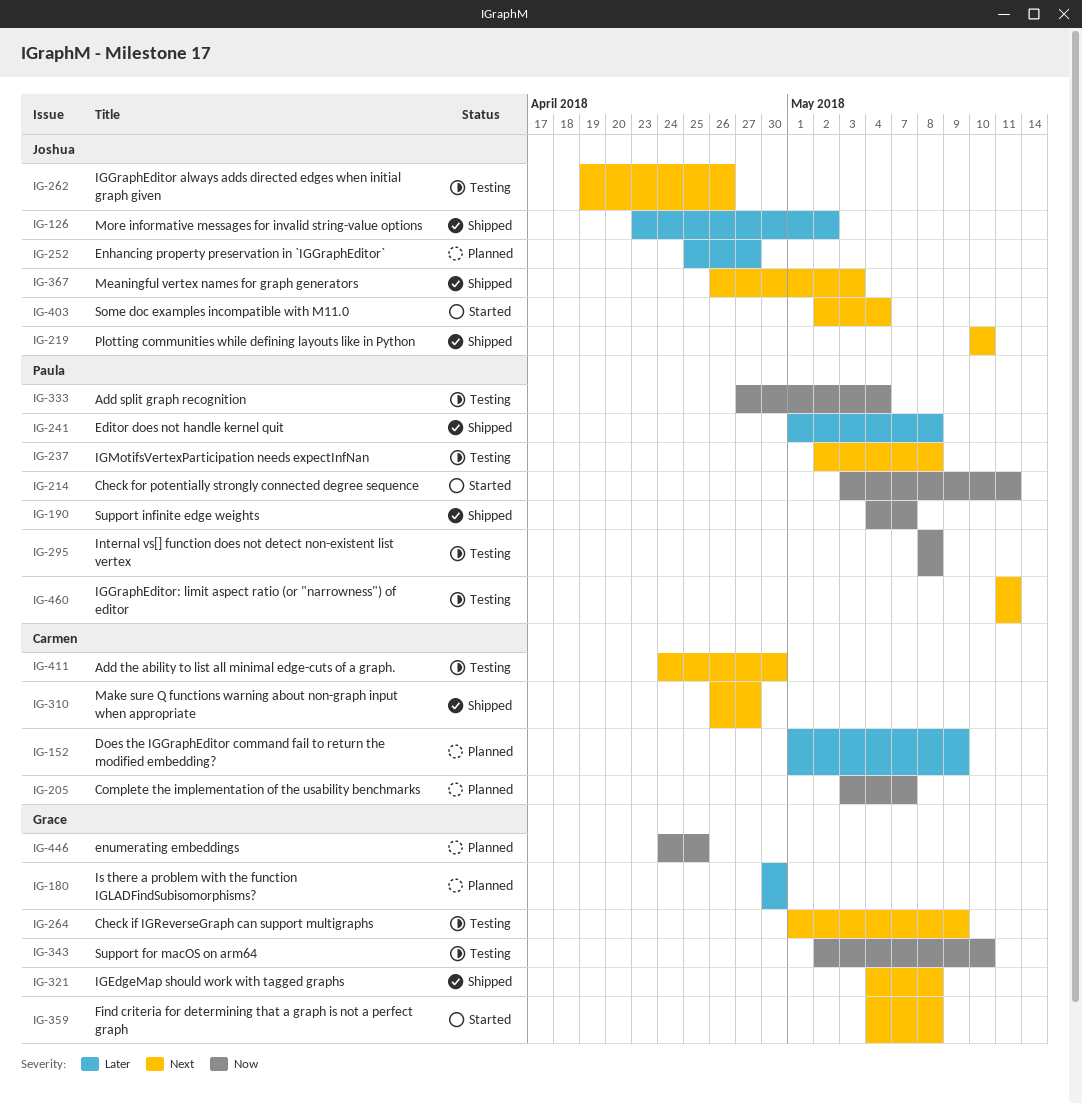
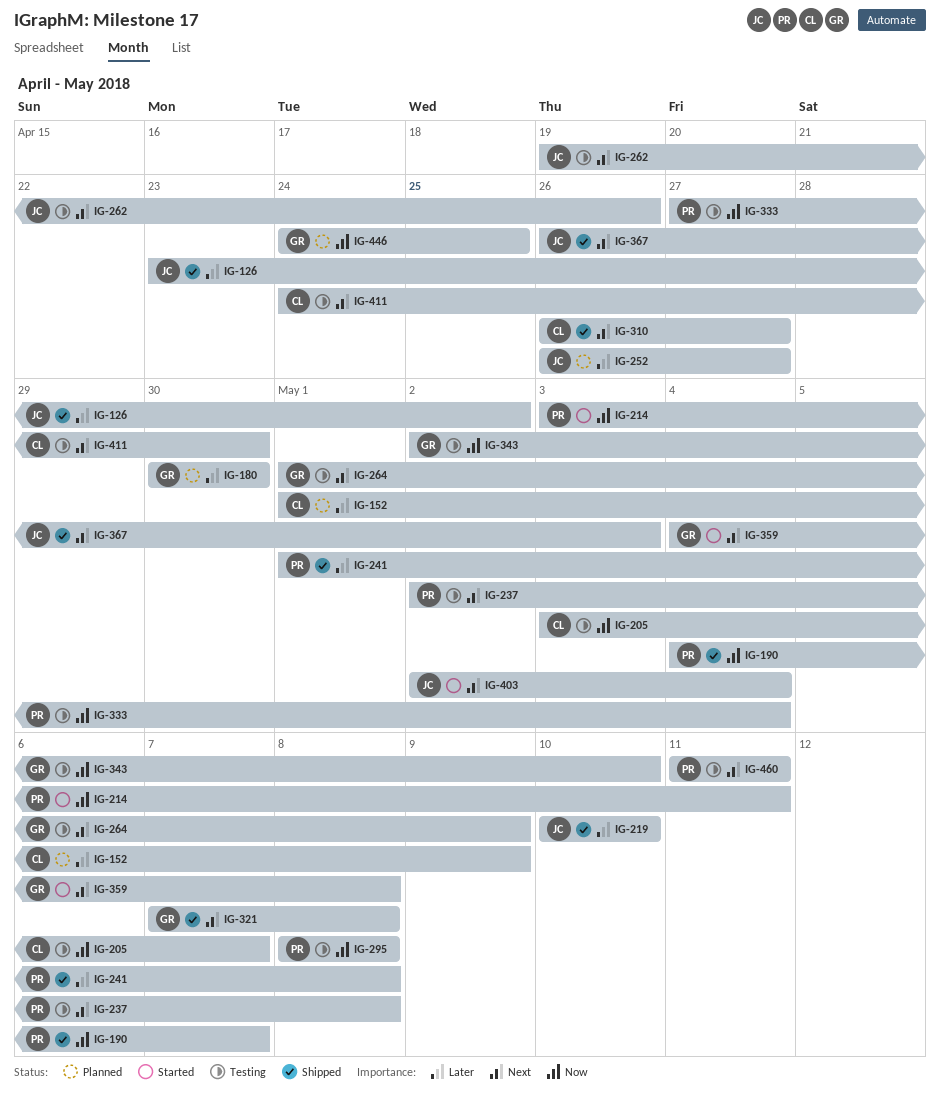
IG-205, status: Planned -> Testing
IG-219, priority: Next -> Later
IG-252, start: Apr 25 -> Apr 26
IG-321, start: May 4 -> May 7

